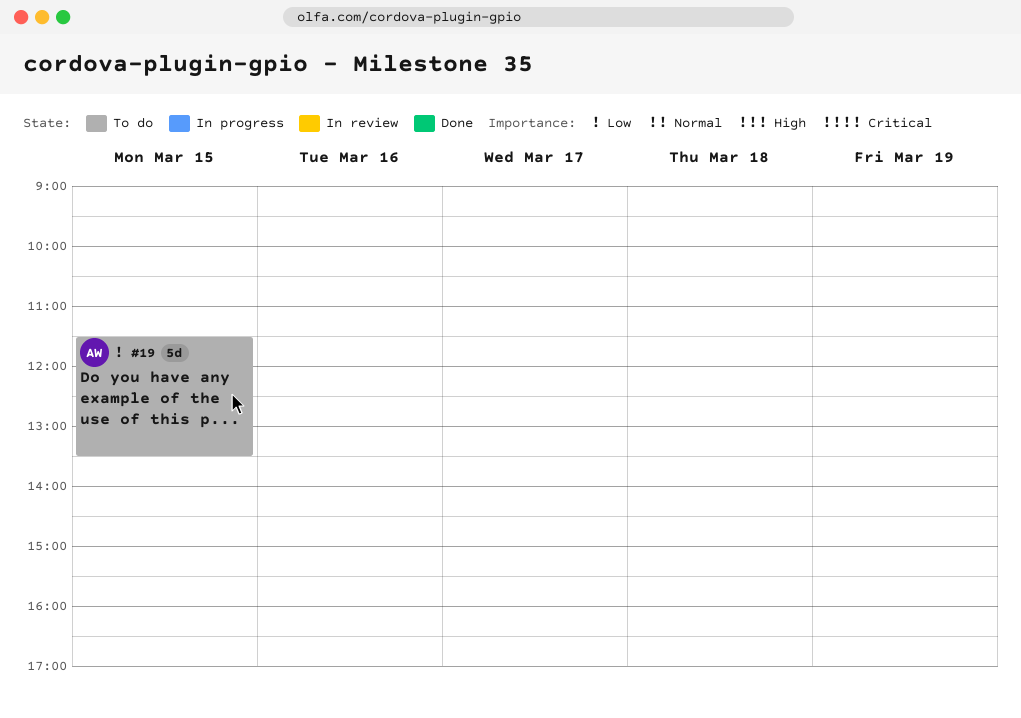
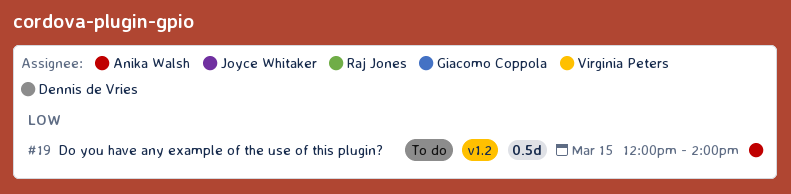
#19, estimate: 5d -> 0.5d
#19, begins: 11:30 -> 12:00
#19, ends: 13:30 -> 14:00

